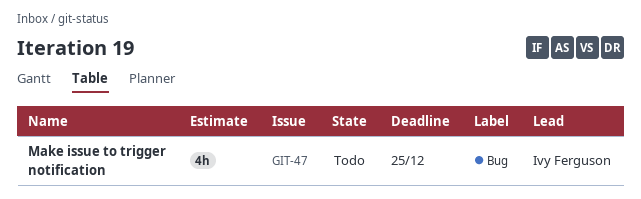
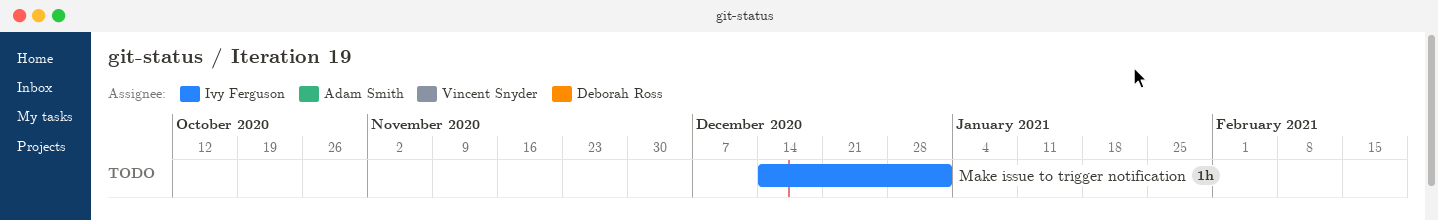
Make issue to trigger notification, estimate: 4h -> 1h
Make issue to trigger notification, due: Dec 25 -> Jan 1

